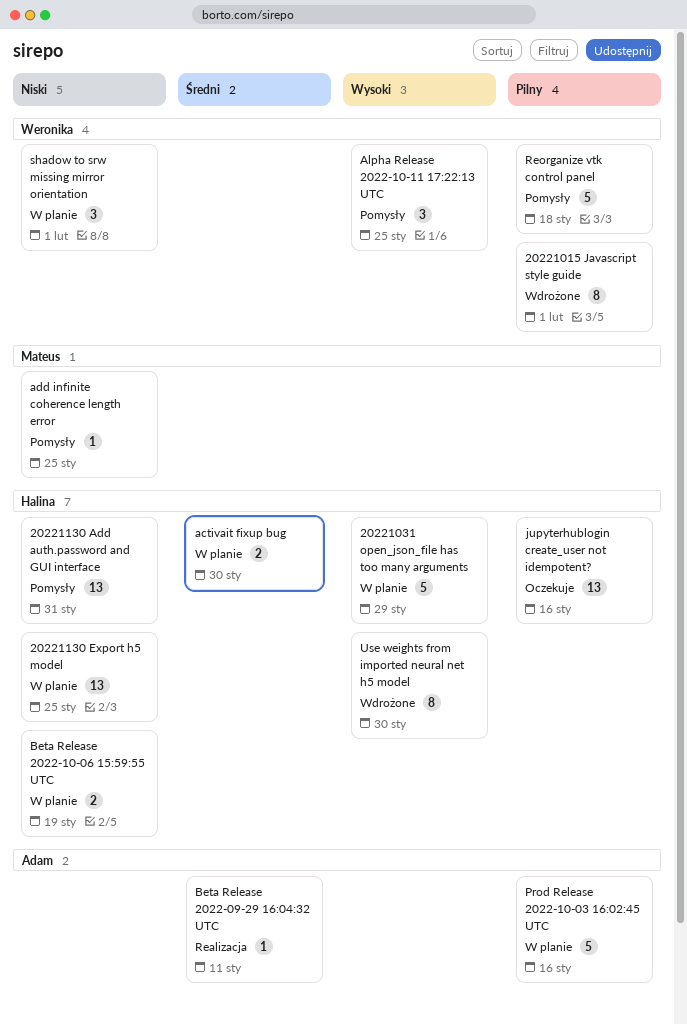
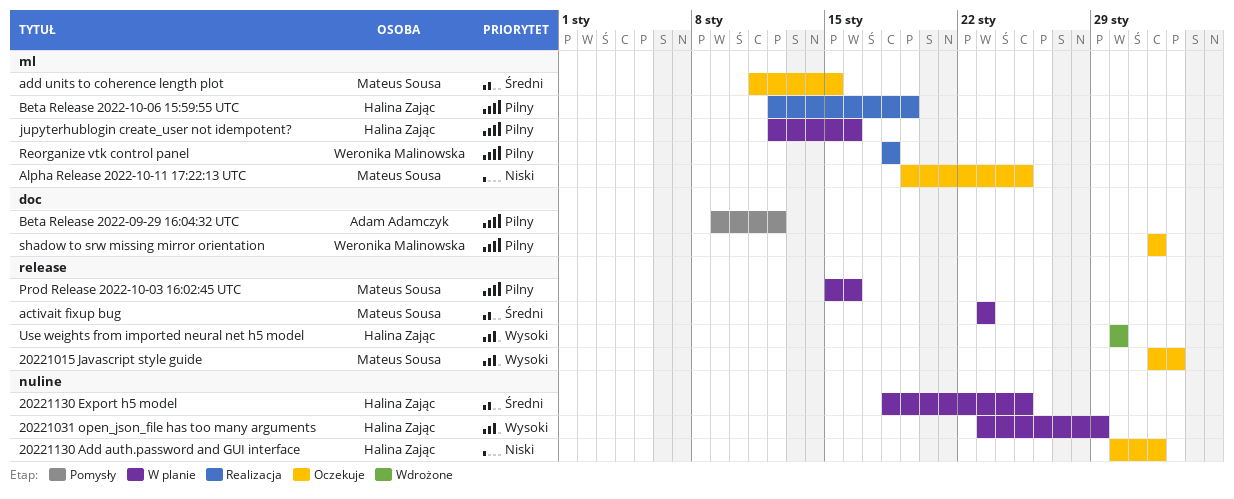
20221015 Javascript style guide, status: Wdrożone -> Oczekuje
20221015 Javascript style guide, owner: Weronika Malinowska -> Mateus Sousa
20221015 Javascript style guide, priority: Pilny -> Wysoki
20221015 Javascript style guide, due: Feb 1 -> Feb 2
20221130 Add auth.password and GUI interface, status: Pomysły -> Oczekuje
20221130 Add auth.password and GUI interface, due: Jan 31 -> Feb 1
20221130 Export h5 model, priority: Niski -> Średni
activait fixup bug, owner: Halina Zając -> Mateus Sousa
activait fixup bug, due: Jan 30 -> Jan 23
add infinite coherence length error: present -> none
add units to coherence length plot: none -> present
Alpha Release 2022-10-11 17:22:13 UTC, status: Pomysły -> Oczekuje
Alpha Release 2022-10-11 17:22:13 UTC, owner: Weronika Malinowska -> Mateus Sousa
Alpha Release 2022-10-11 17:22:13 UTC, priority: Wysoki -> Niski
Beta Release 2022-09-29 16:04:32 UTC, status: Realizacja -> Pomysły
Beta Release 2022-09-29 16:04:32 UTC, priority: Średni -> Pilny
Beta Release 2022-09-29 16:04:32 UTC, due: Jan 11 -> Jan 12
Beta Release 2022-10-06 15:59:55 UTC, status: W planie -> Realizacja
Beta Release 2022-10-06 15:59:55 UTC, priority: Niski -> Pilny
jupyterhublogin create_user not idempotent?, status: Oczekuje -> W planie
Prod Release 2022-10-03 16:02:45 UTC, owner: Adam Adamczyk -> Mateus Sousa
Reorganize vtk control panel, status: Pomysły -> Realizacja
shadow to srw missing mirror orientation, status: W planie -> Oczekuje
shadow to srw missing mirror orientation, priority: Niski -> Pilny

